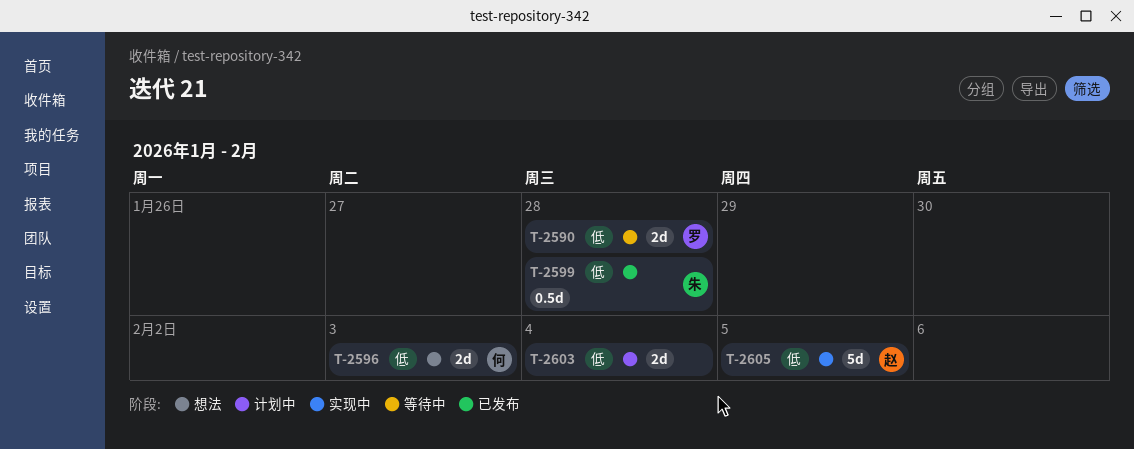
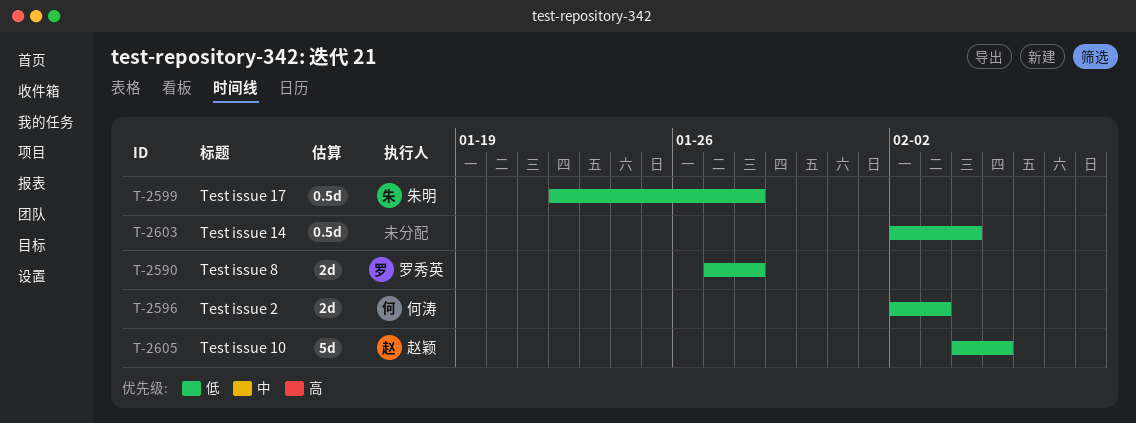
T-2603, estimate: 2d -> 0.5d

